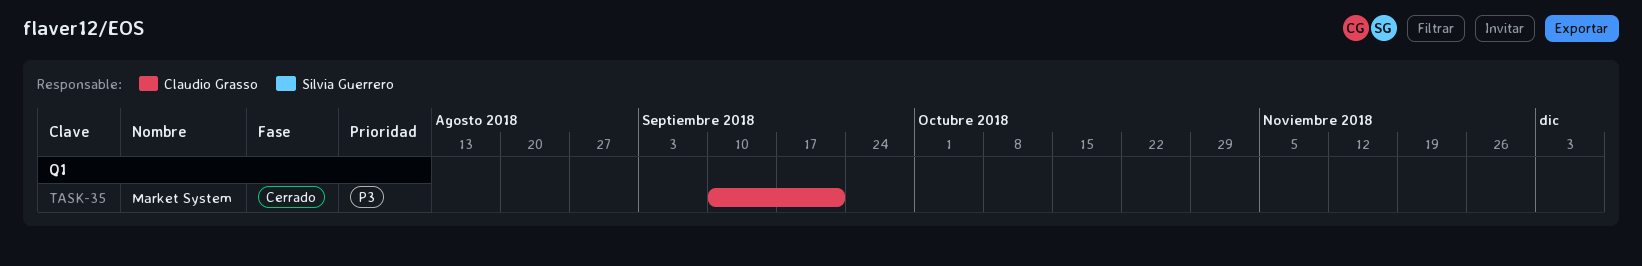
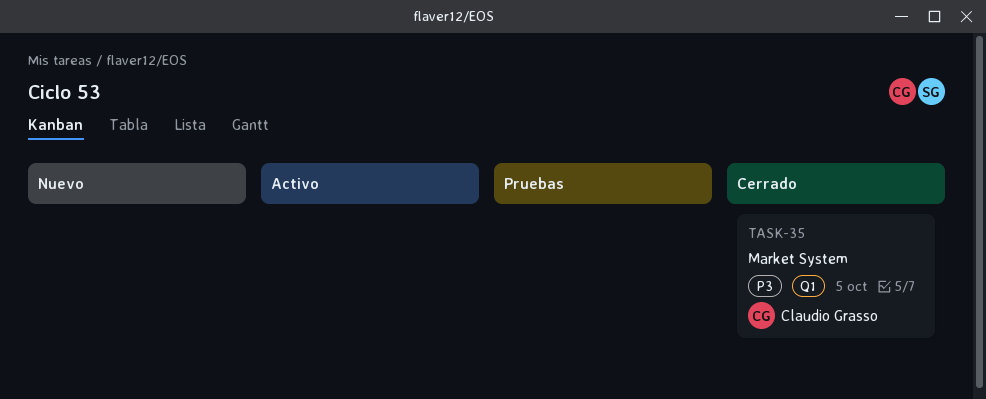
TASK-35, due: Sep 21 -> Oct 5

